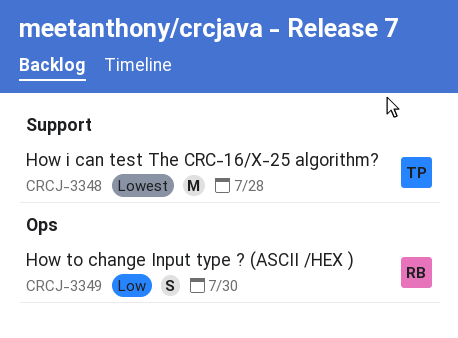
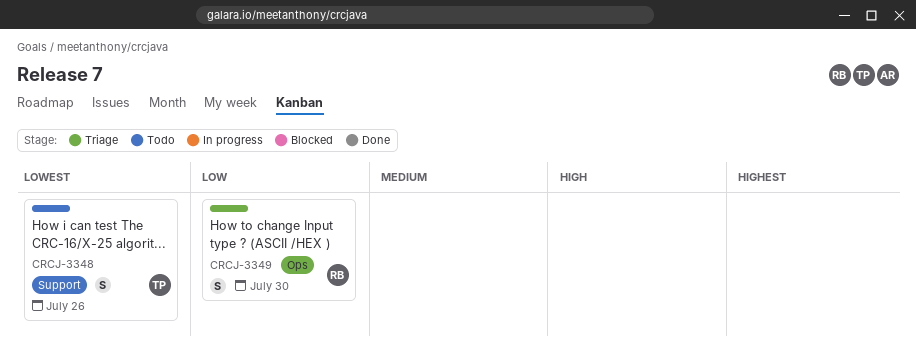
CRCJ-3348, estimate: M -> S
CRCJ-3348, due: Jul 28 -> Jul 26

